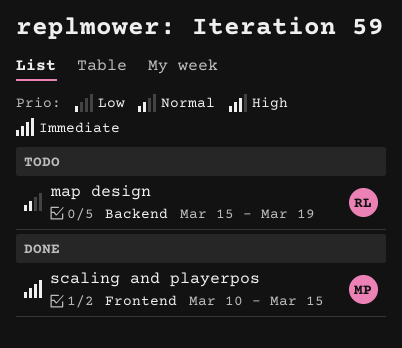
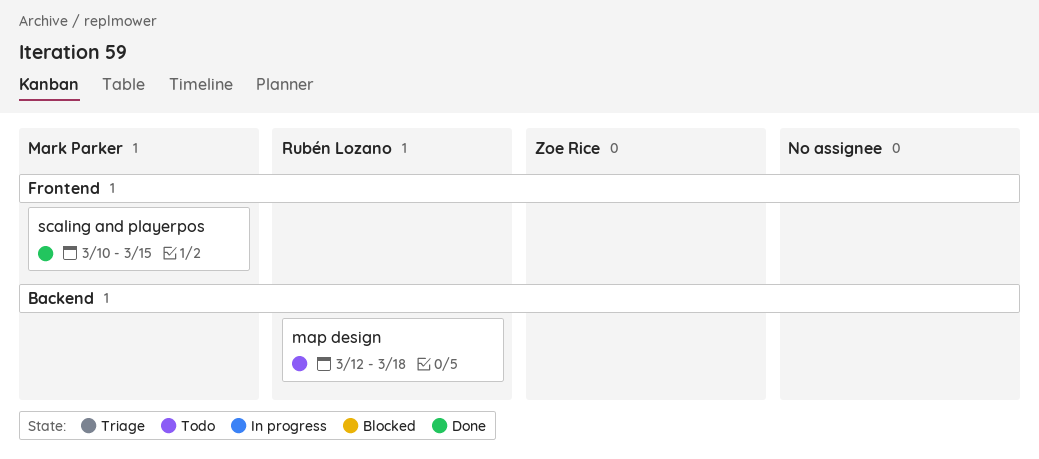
map design, start: Mar 15 -> Mar 12
map design, due: Mar 19 -> Mar 18

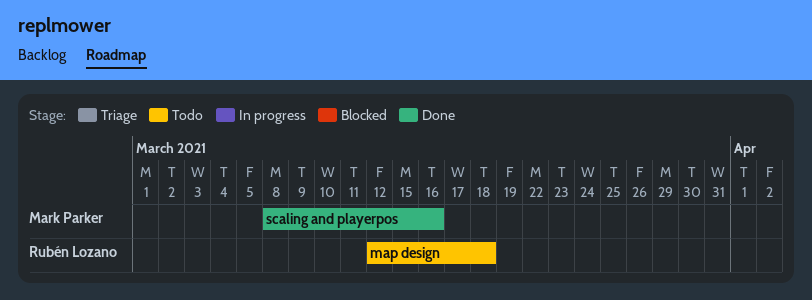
scaling and playerpos, start: Mar 10 -> Mar 8
scaling and playerpos, due: Mar 15 -> Mar 16

